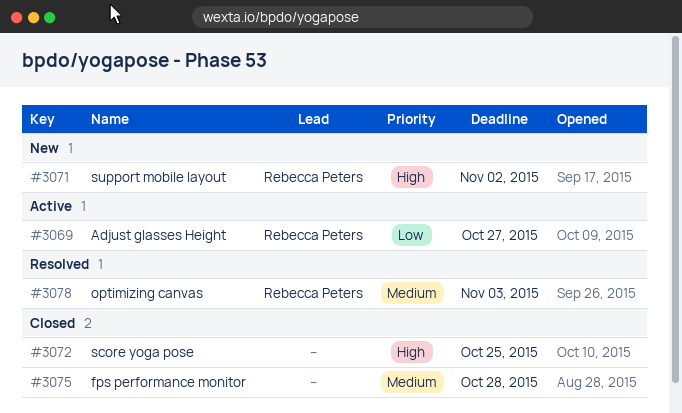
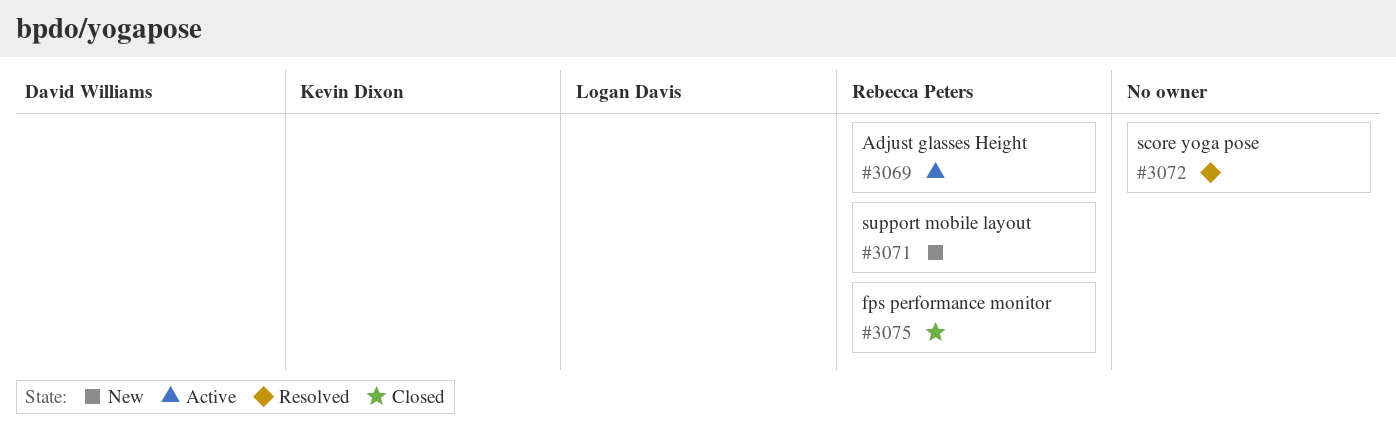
#3072, status: Closed -> Resolved
#3075, owner: none -> Rebecca Peters
#3078: present -> none

